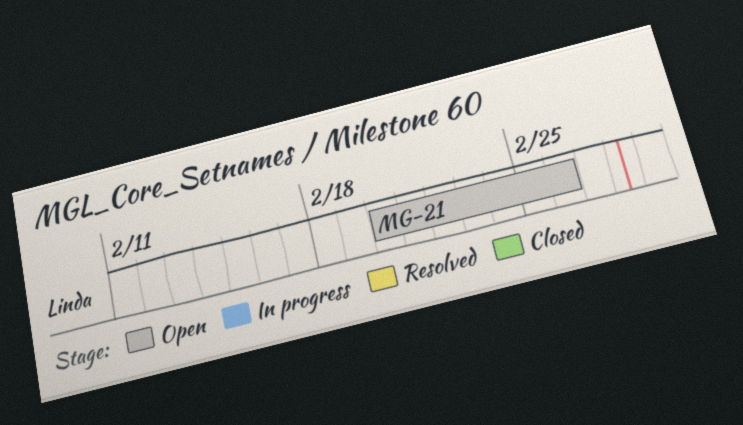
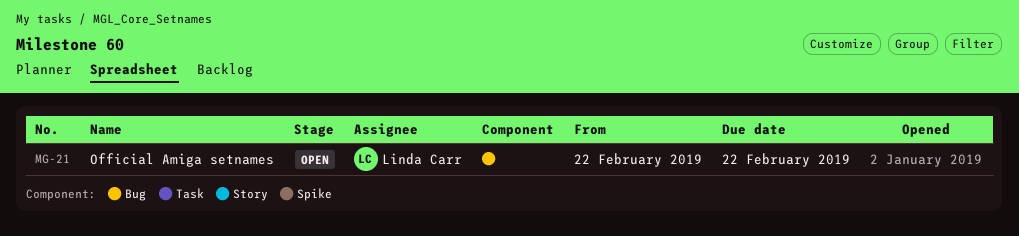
MG-21, start: Feb 20 -> Feb 22
MG-21, due: Feb 26 -> Feb 22

